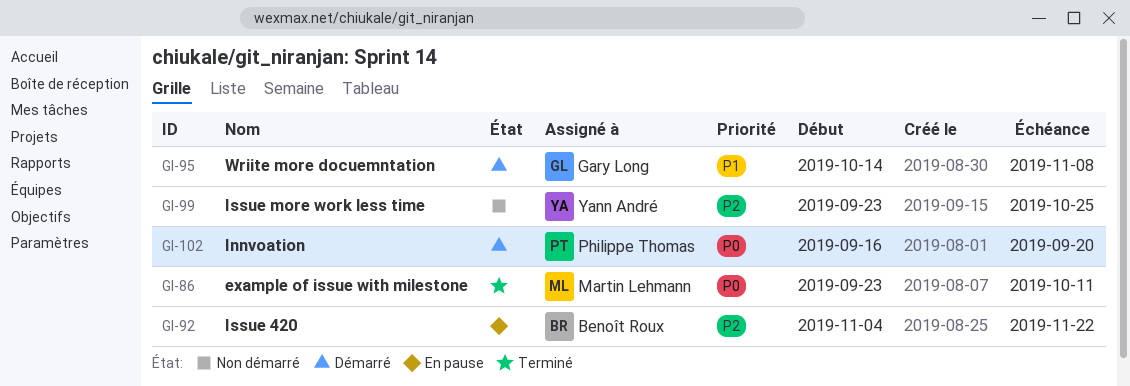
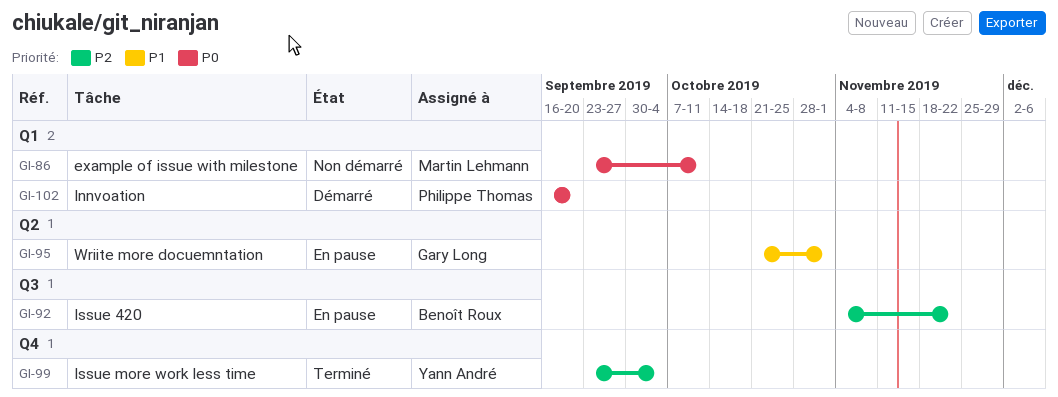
GI-86, status: Terminé -> Non démarré
GI-95, status: Démarré -> En pause
GI-95, start: Oct 14 -> Oct 21
GI-95, due: Nov 8 -> Nov 1
GI-99, status: Non démarré -> Terminé
GI-99, due: Oct 25 -> Oct 4

